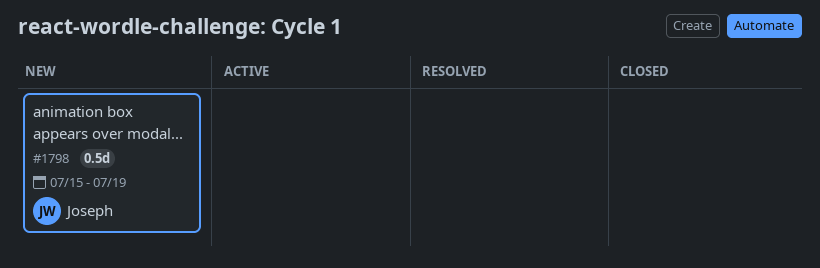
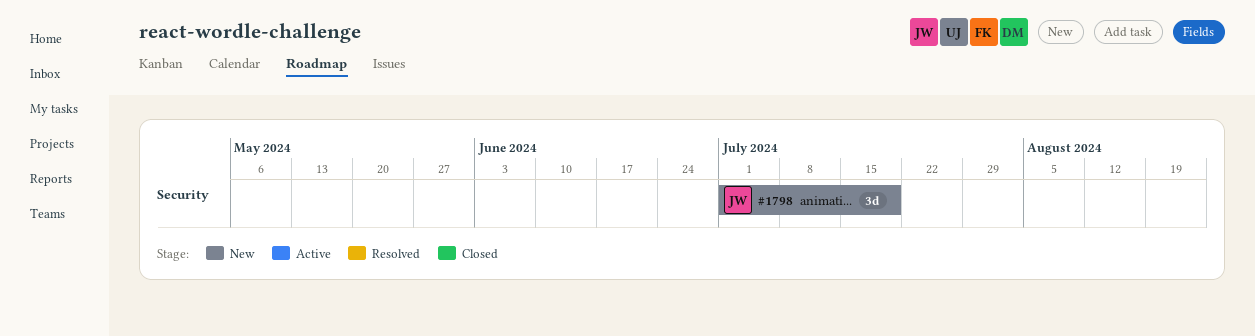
#1798, estimate: 0.5d -> 3d
#1798, start: Jul 15 -> Jul 1

